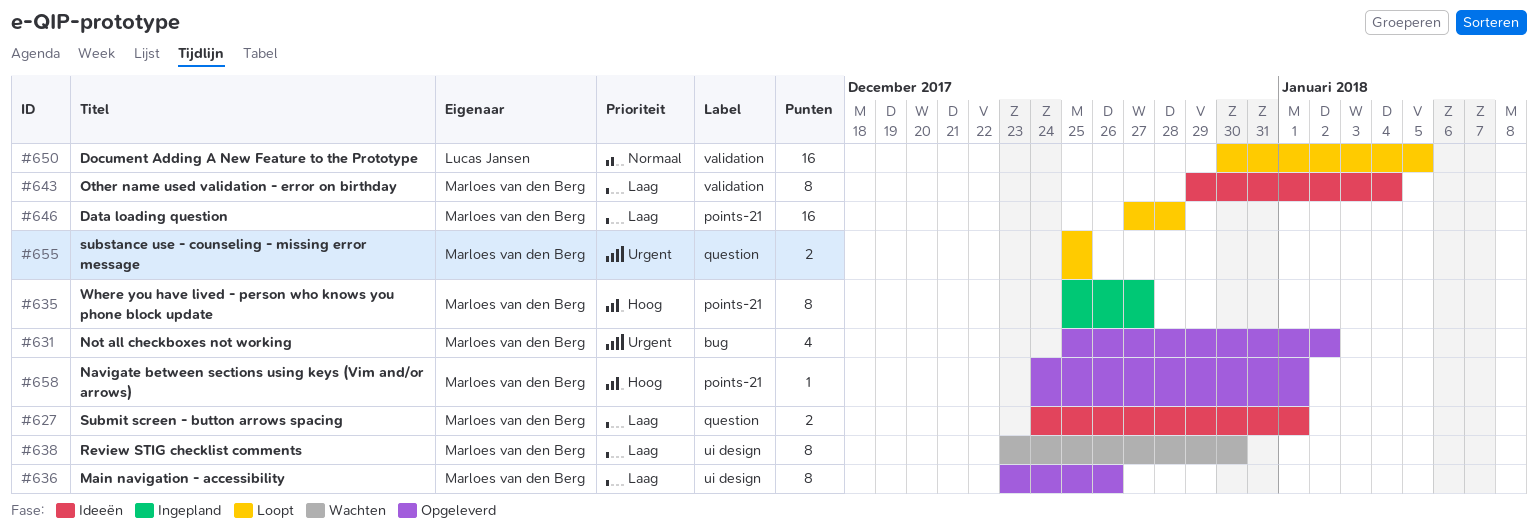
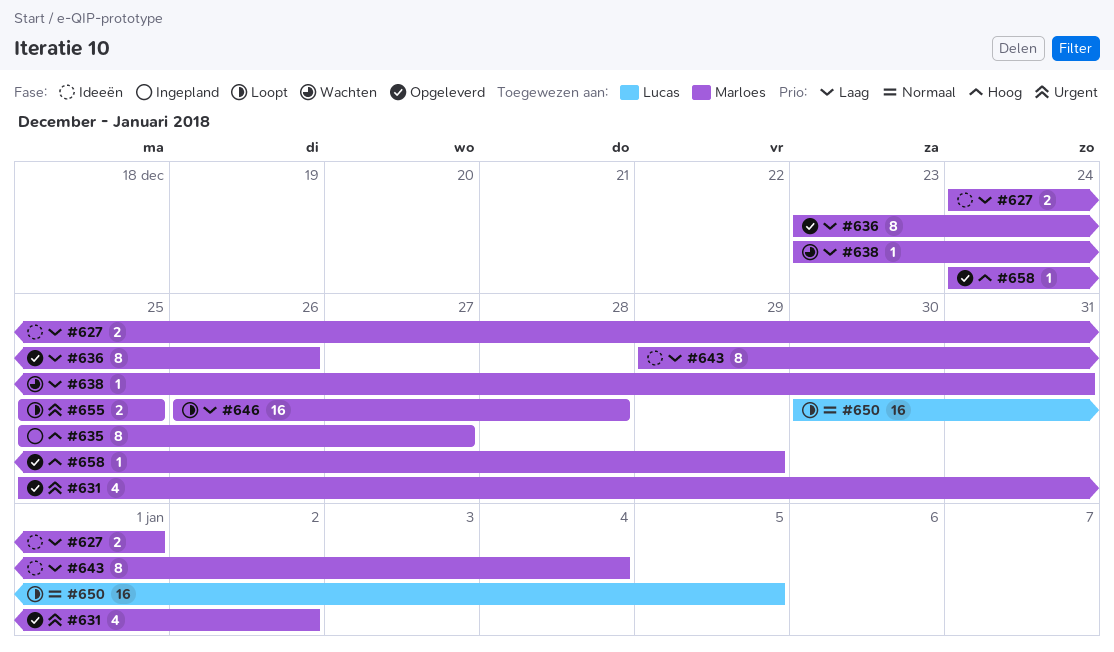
#638, estimate: 8 -> 1
#638, due: Dec 30 -> Dec 31
#646, start: Dec 27 -> Dec 26
#658, due: Jan 1 -> Dec 29

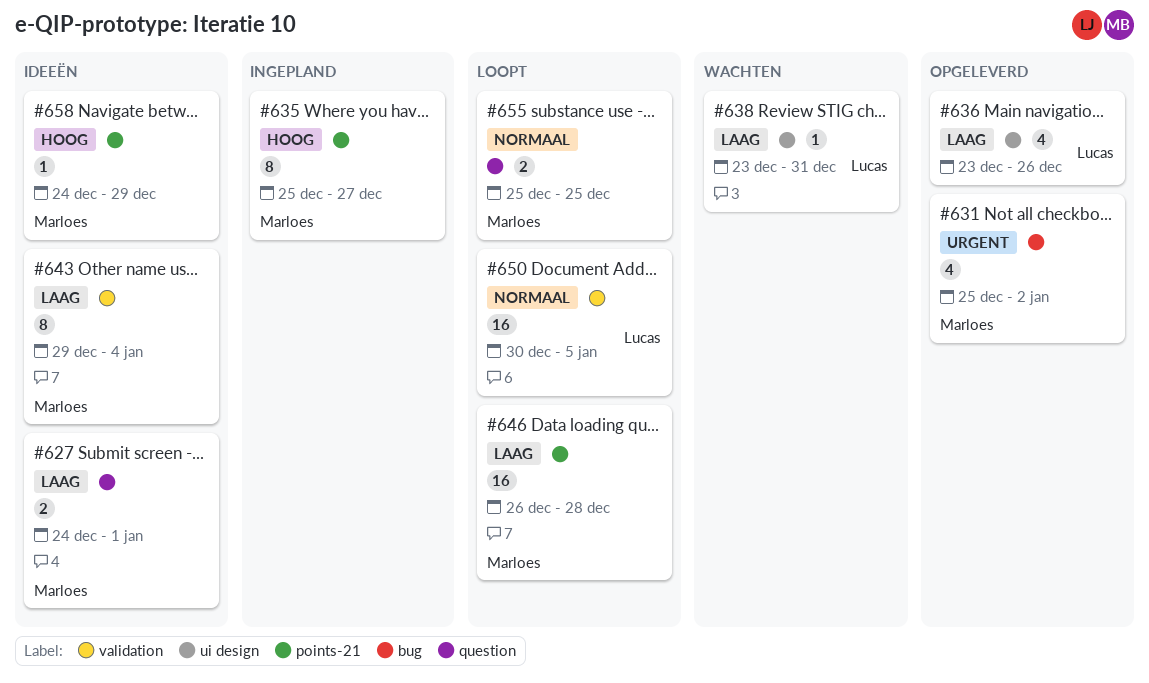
#636, owner: Marloes -> Lucas
#636, estimate: 8 -> 4
#638, owner: Marloes -> Lucas
#655, priority: Urgent -> Normaal
#658, status: Opgeleverd -> Ideeën

